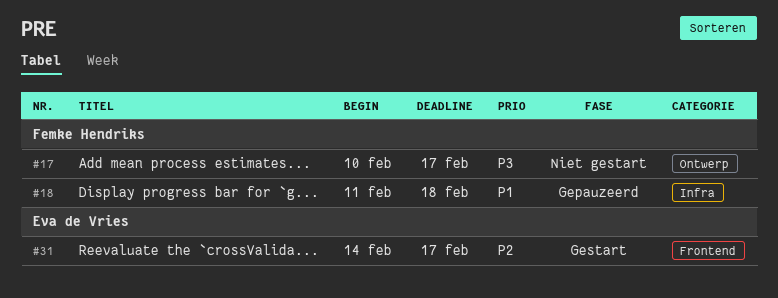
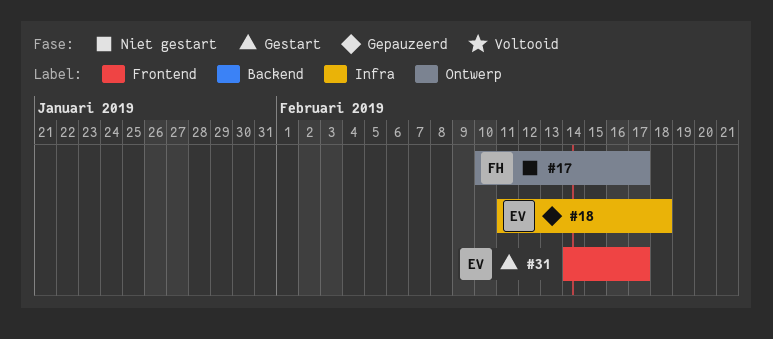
#18, owner: Femke Hendriks -> Eva de Vries

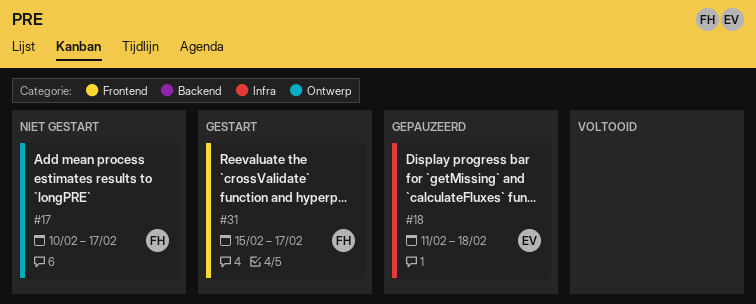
#31, owner: EV -> FH
#31, start: Feb 14 -> Feb 15

